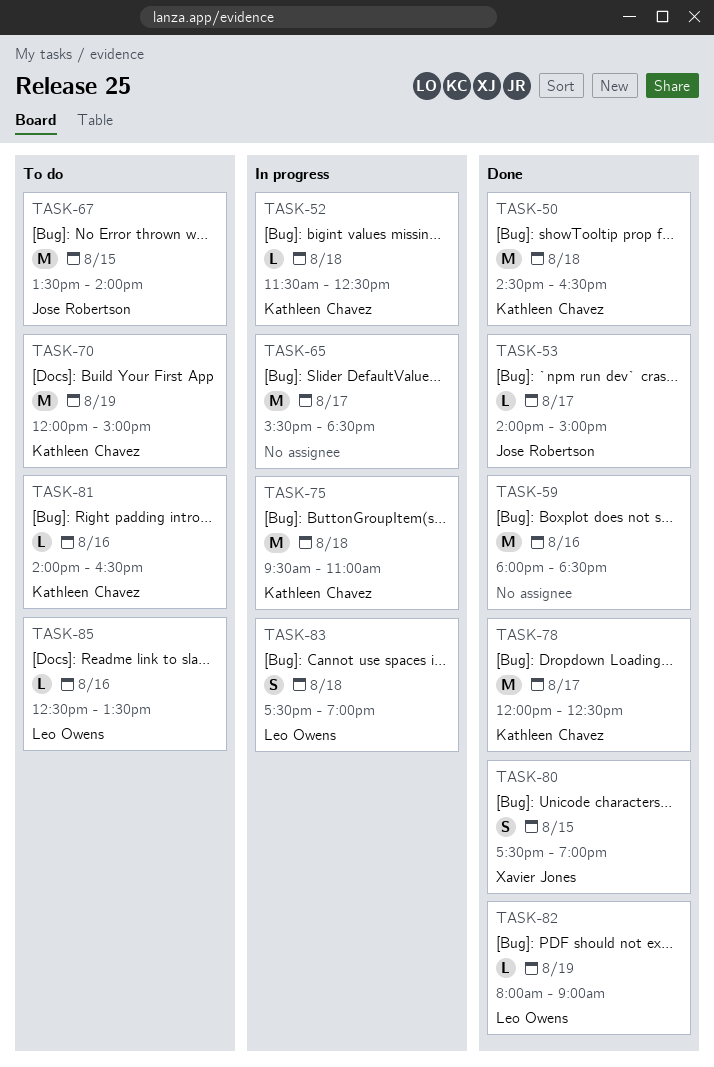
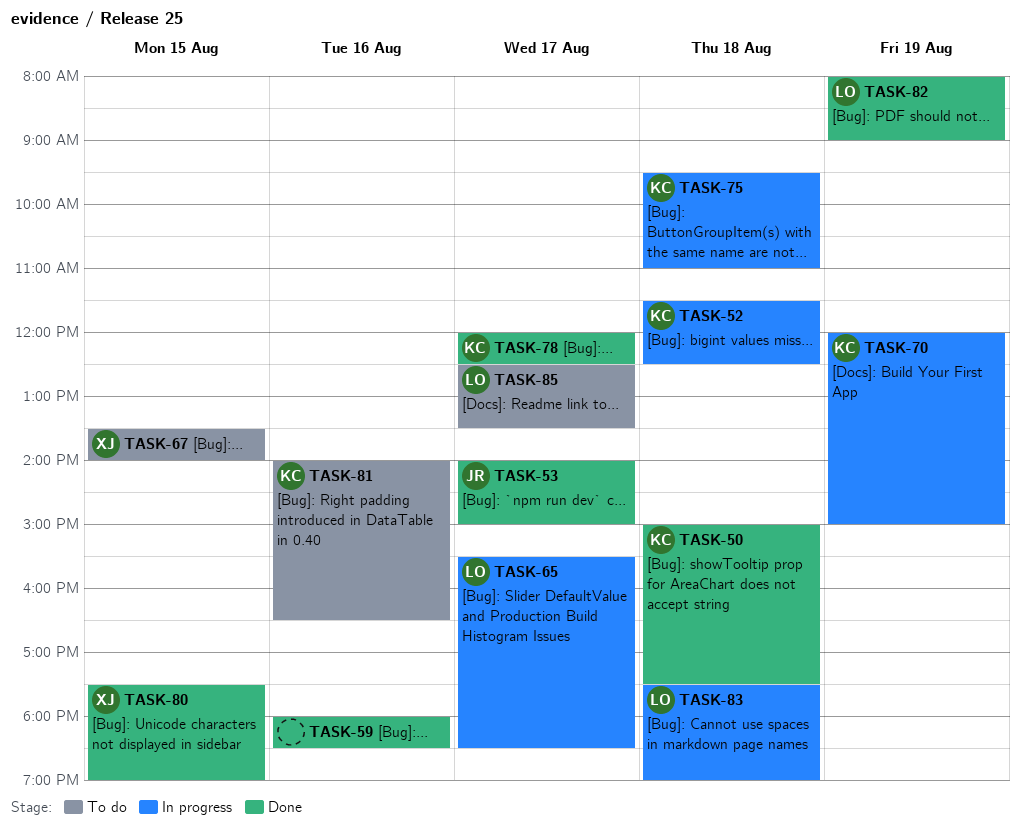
TASK-50, begins: 14:30 -> 15:00
TASK-50, ends: 16:30 -> 17:30
TASK-65, owner: none -> Leo Owens
TASK-67, owner: Jose Robertson -> Xavier Jones
TASK-70, status: To do -> In progress
TASK-85, day: Aug 16 -> Aug 17

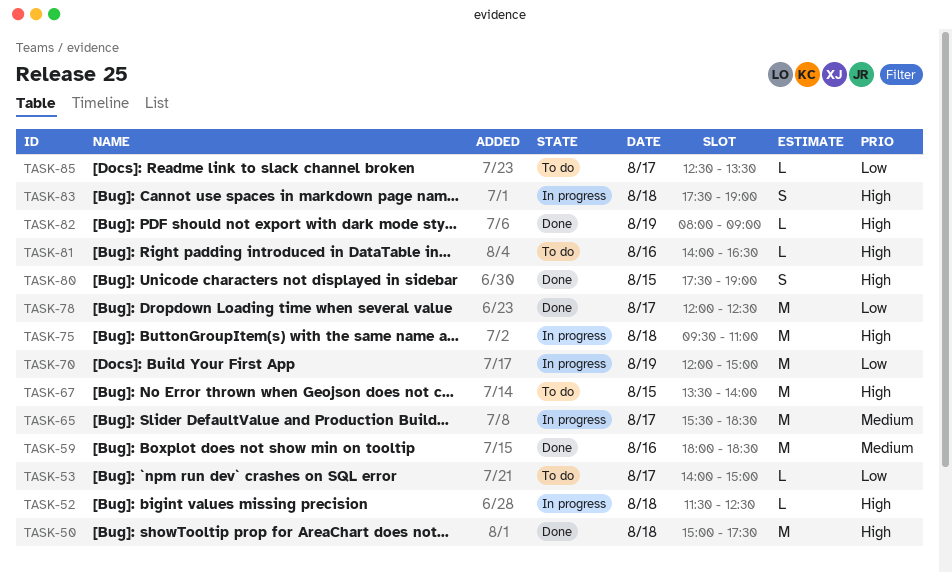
TASK-53, status: Done -> To do

